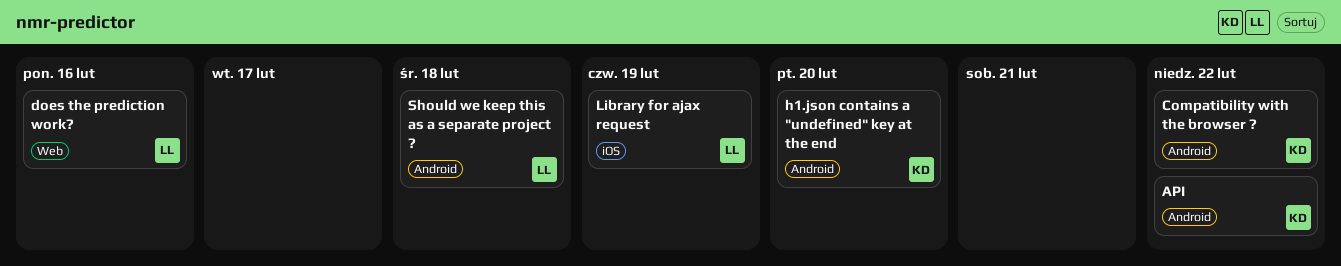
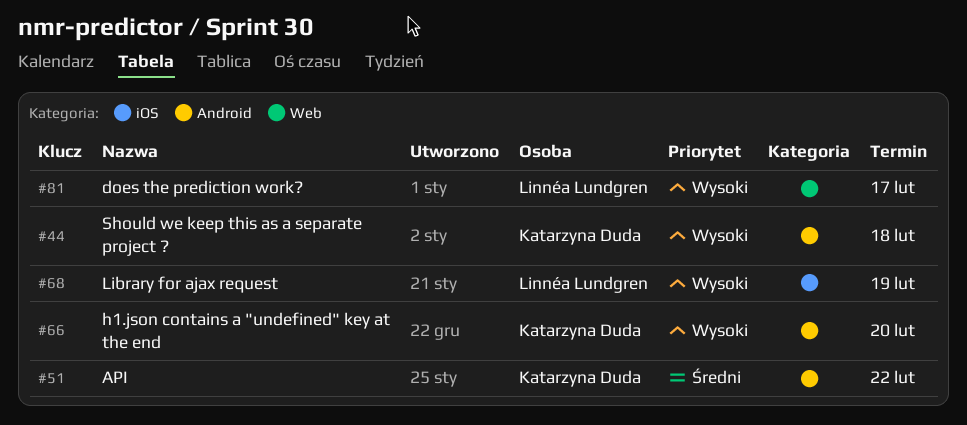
Compatibility with the browser ?: present -> none
does the prediction work?, due: Feb 16 -> Feb 17
Should we keep this as a separate project ?, owner: Linnéa Lundgren -> Katarzyna Duda

